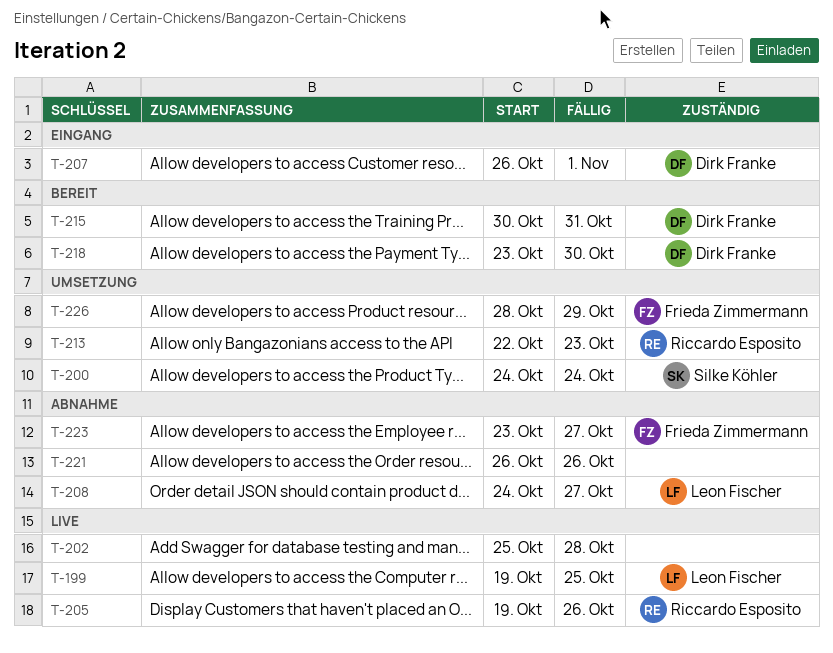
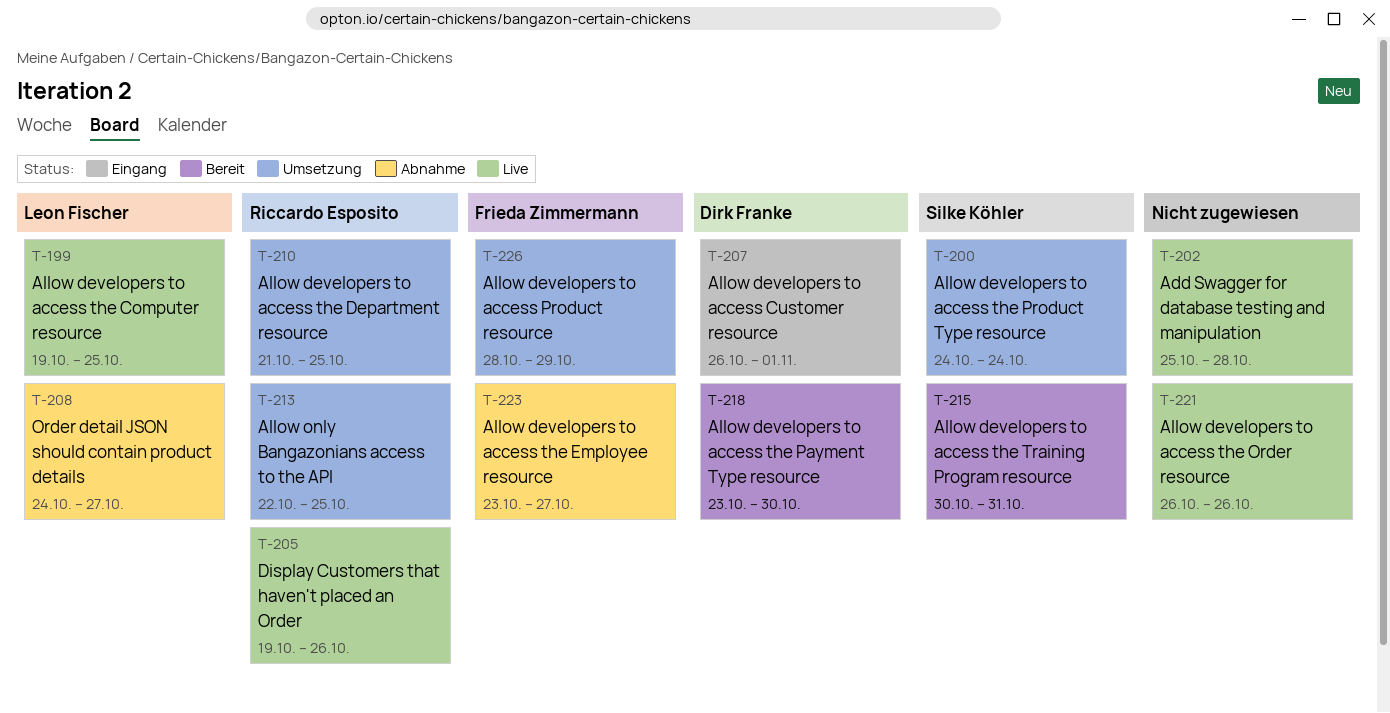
T-210: none -> present
T-213, due: Oct 23 -> Oct 25
T-215, owner: Dirk Franke -> Silke Köhler
T-221, status: Abnahme -> Live

